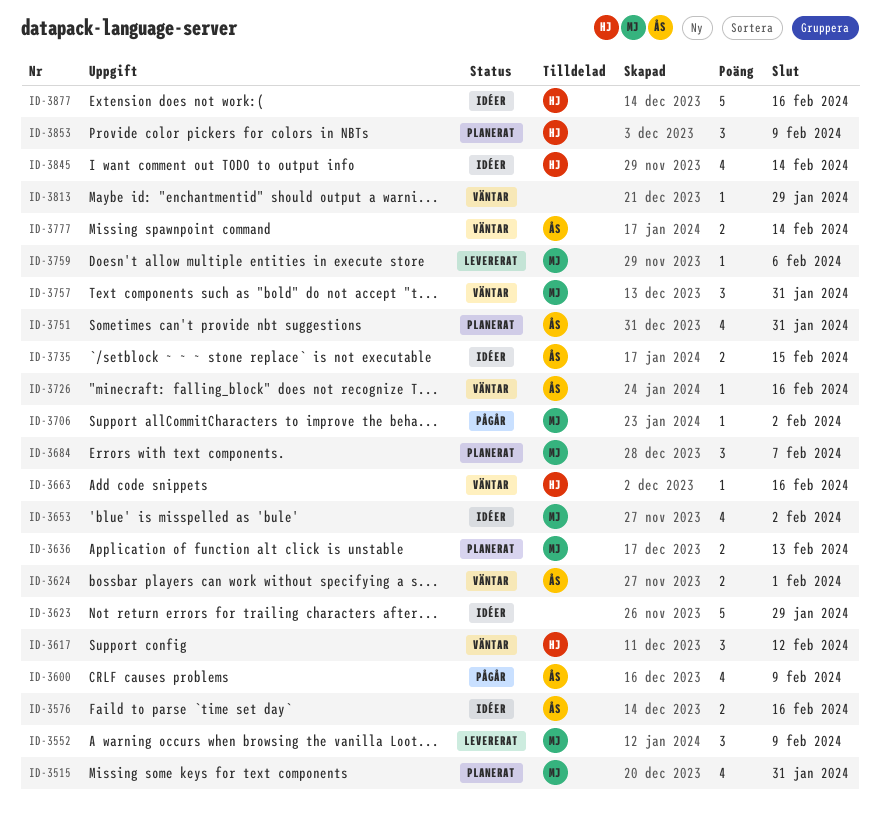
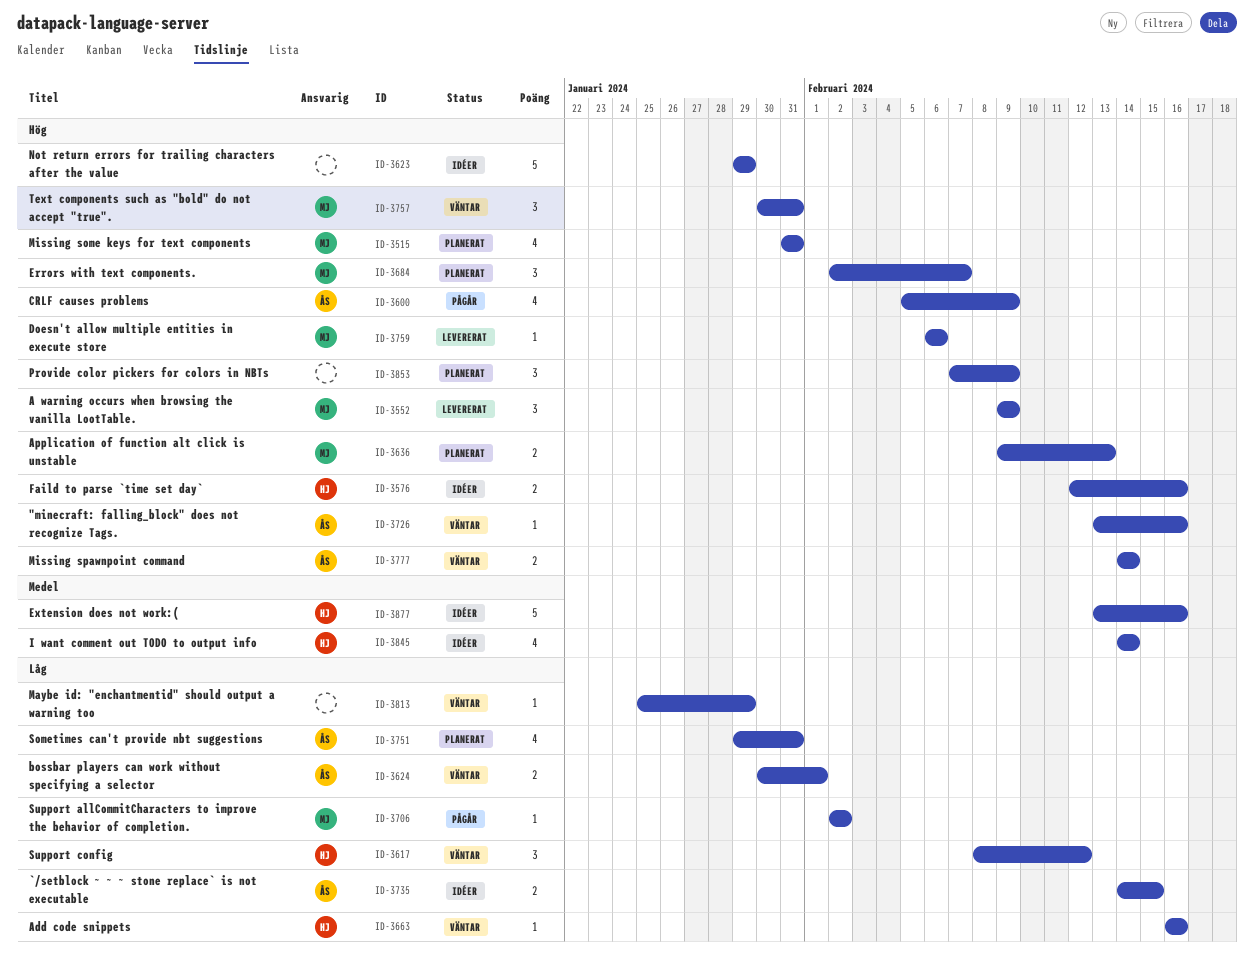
ID-3576, owner: ÅS -> HJ
ID-3653: present -> none
ID-3853, owner: HJ -> none

